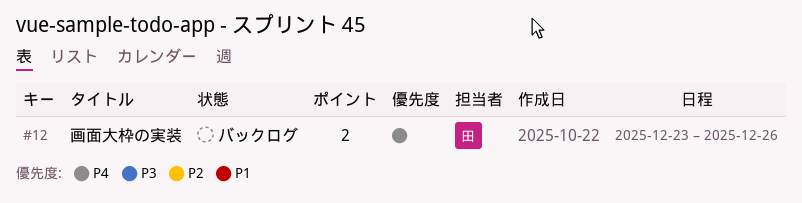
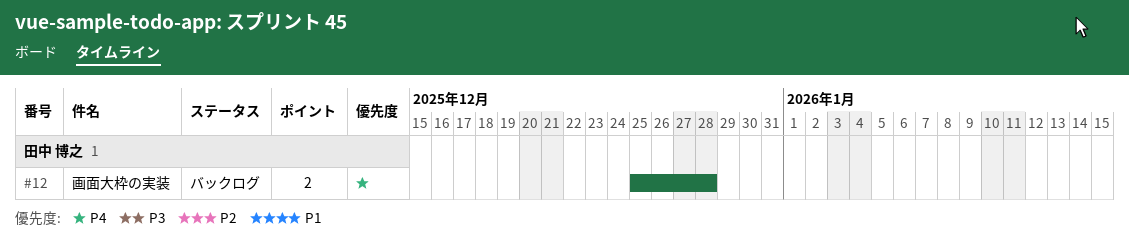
#12, start: Dec 23 -> Dec 25
#12, due: Dec 26 -> Dec 28

